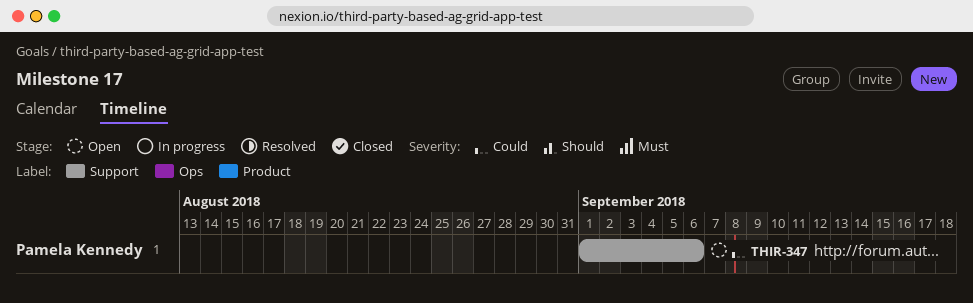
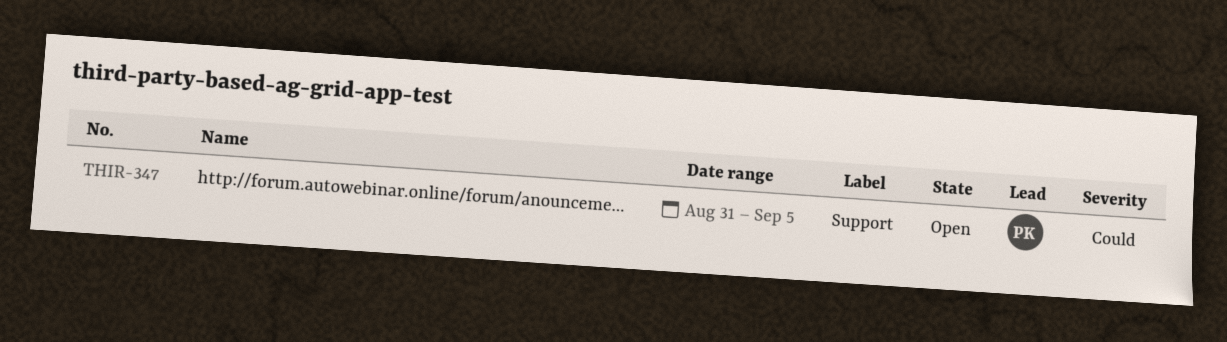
THIR-347, start: Sep 1 -> Aug 31
THIR-347, due: Sep 6 -> Sep 5

